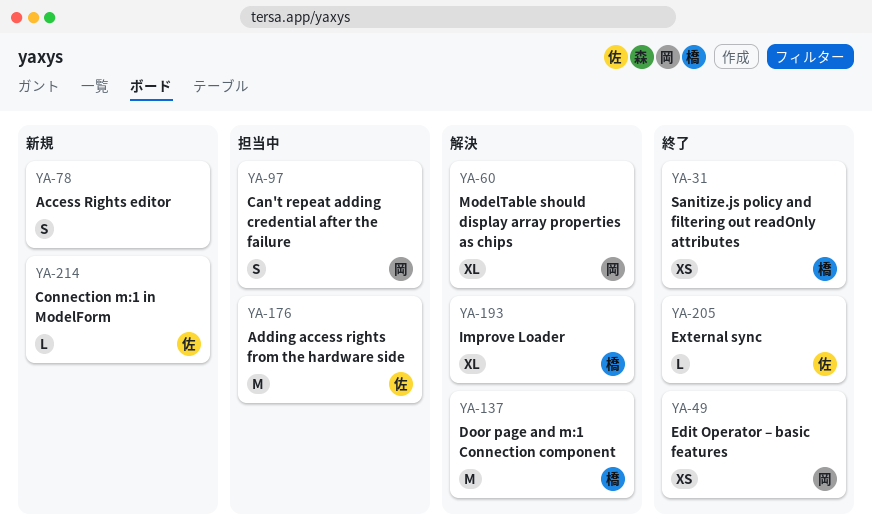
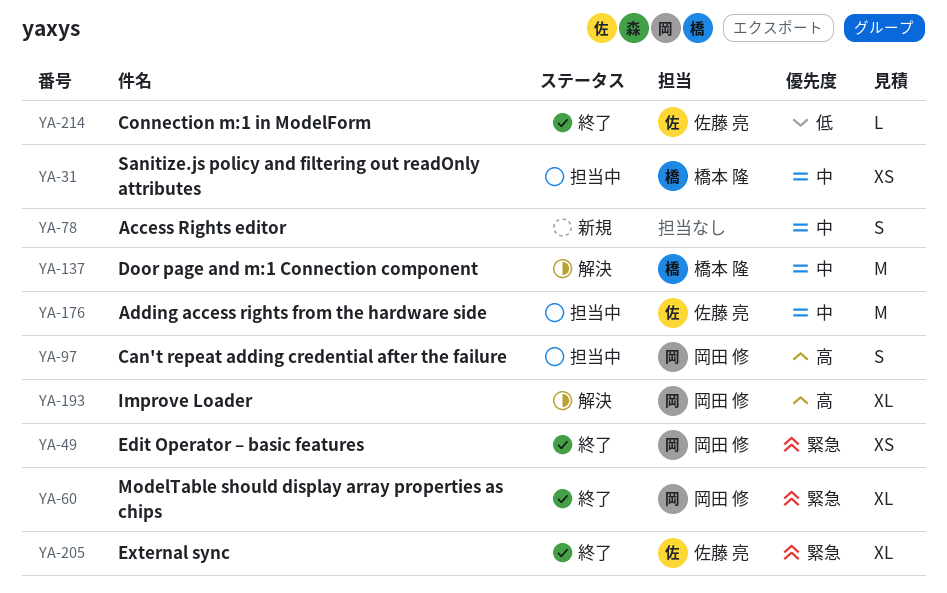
YA-31, status: 終了 -> 担当中
YA-60, status: 解決 -> 終了
YA-193, owner: 橋本 隆 -> 岡田 修
YA-205, estimate: L -> XL
YA-214, status: 新規 -> 終了

